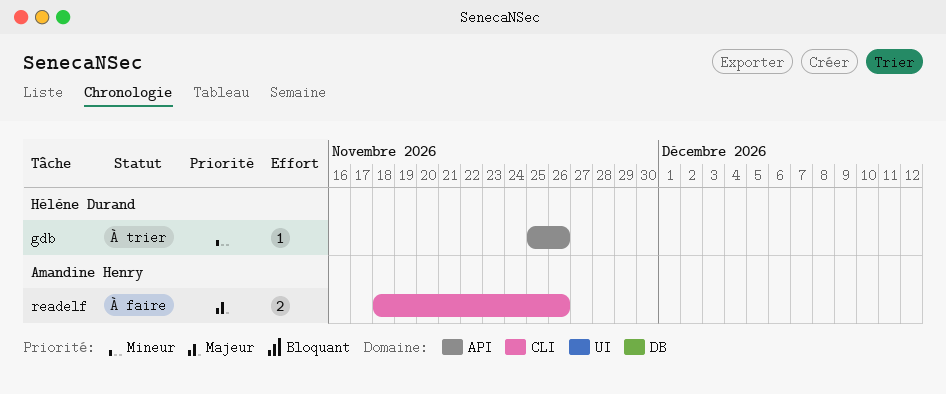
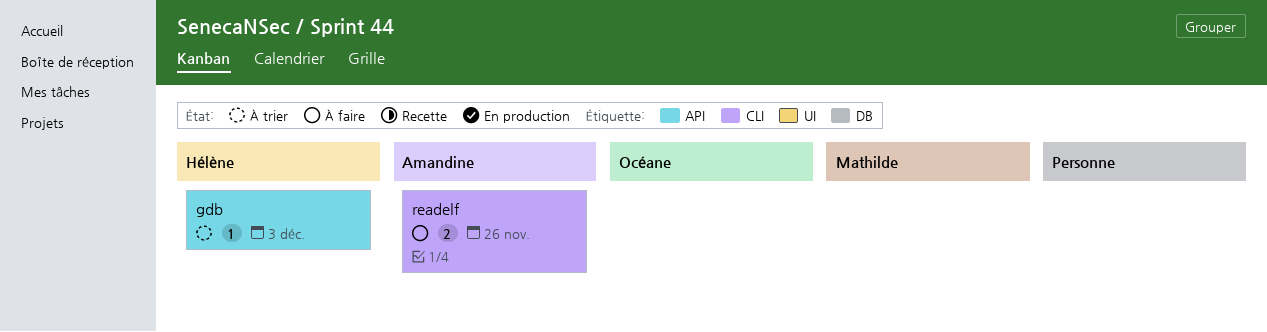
gdb, due: Nov 26 -> Dec 3

